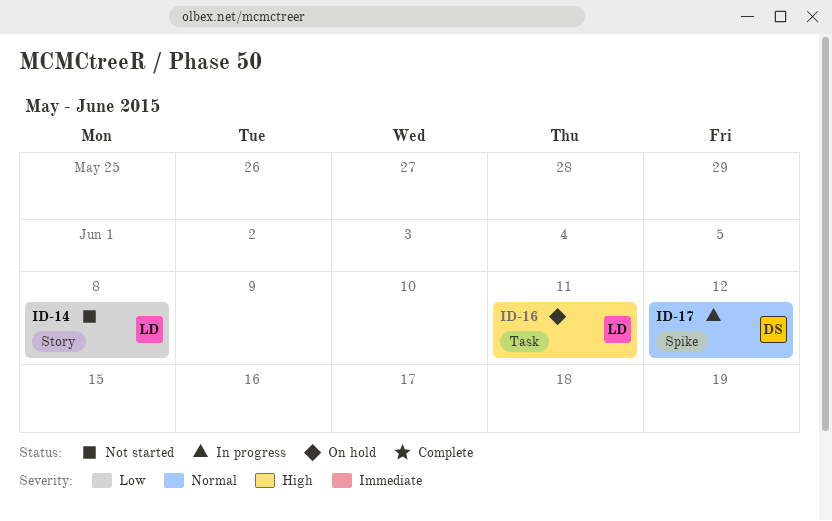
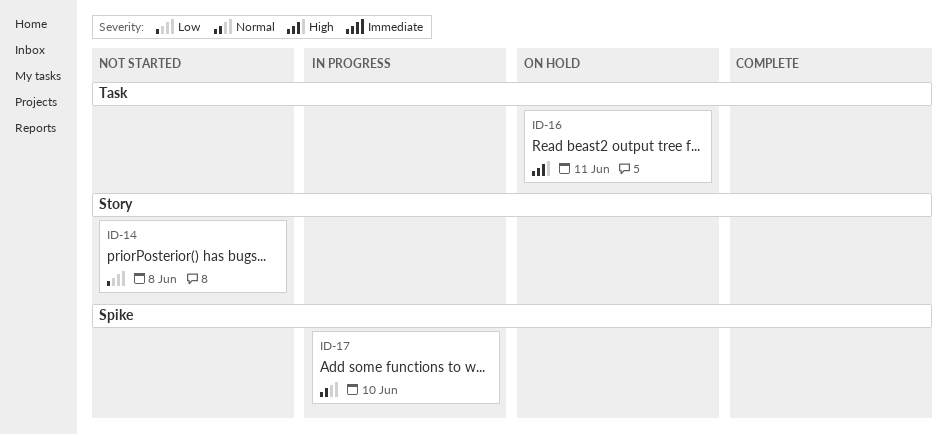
ID-17, due: Jun 12 -> Jun 10

